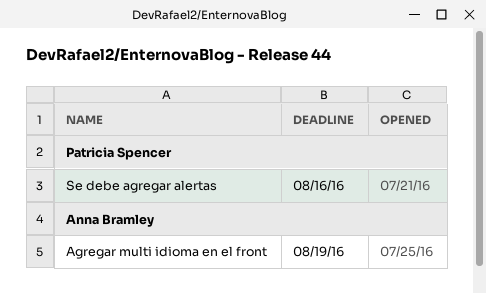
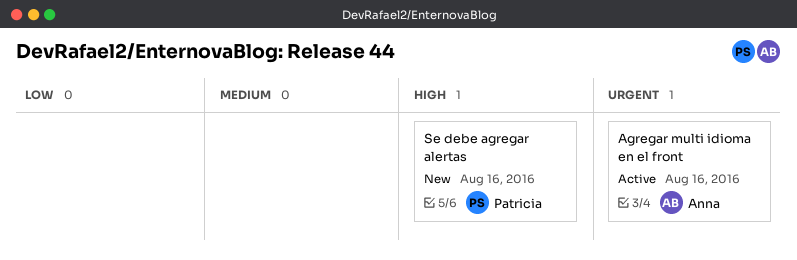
Agregar multi idioma en el front, due: Aug 19 -> Aug 16

